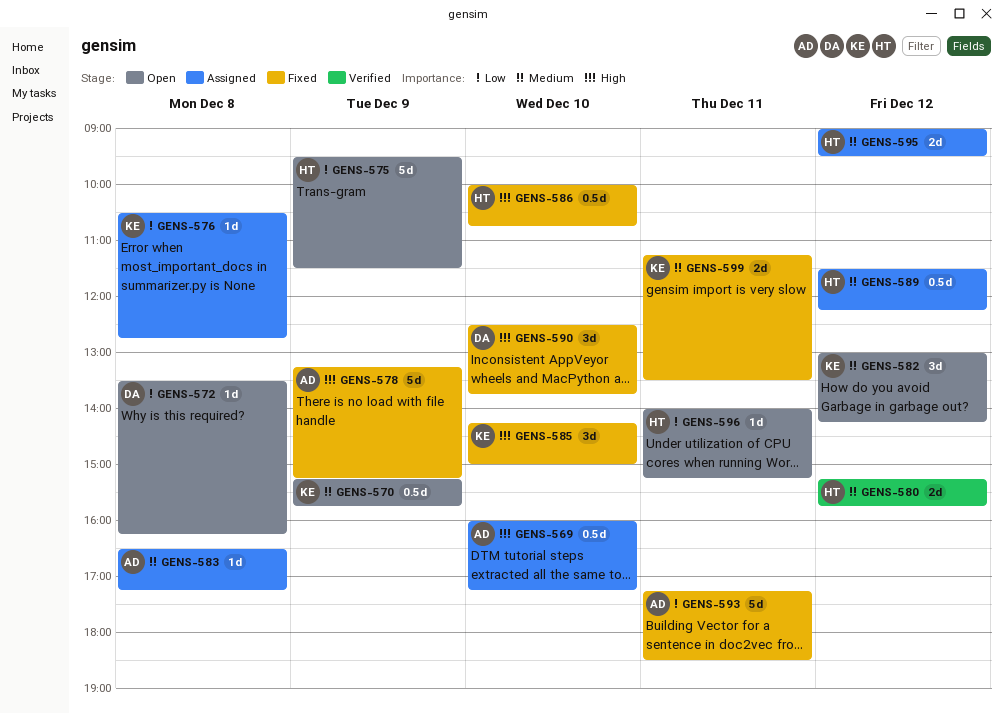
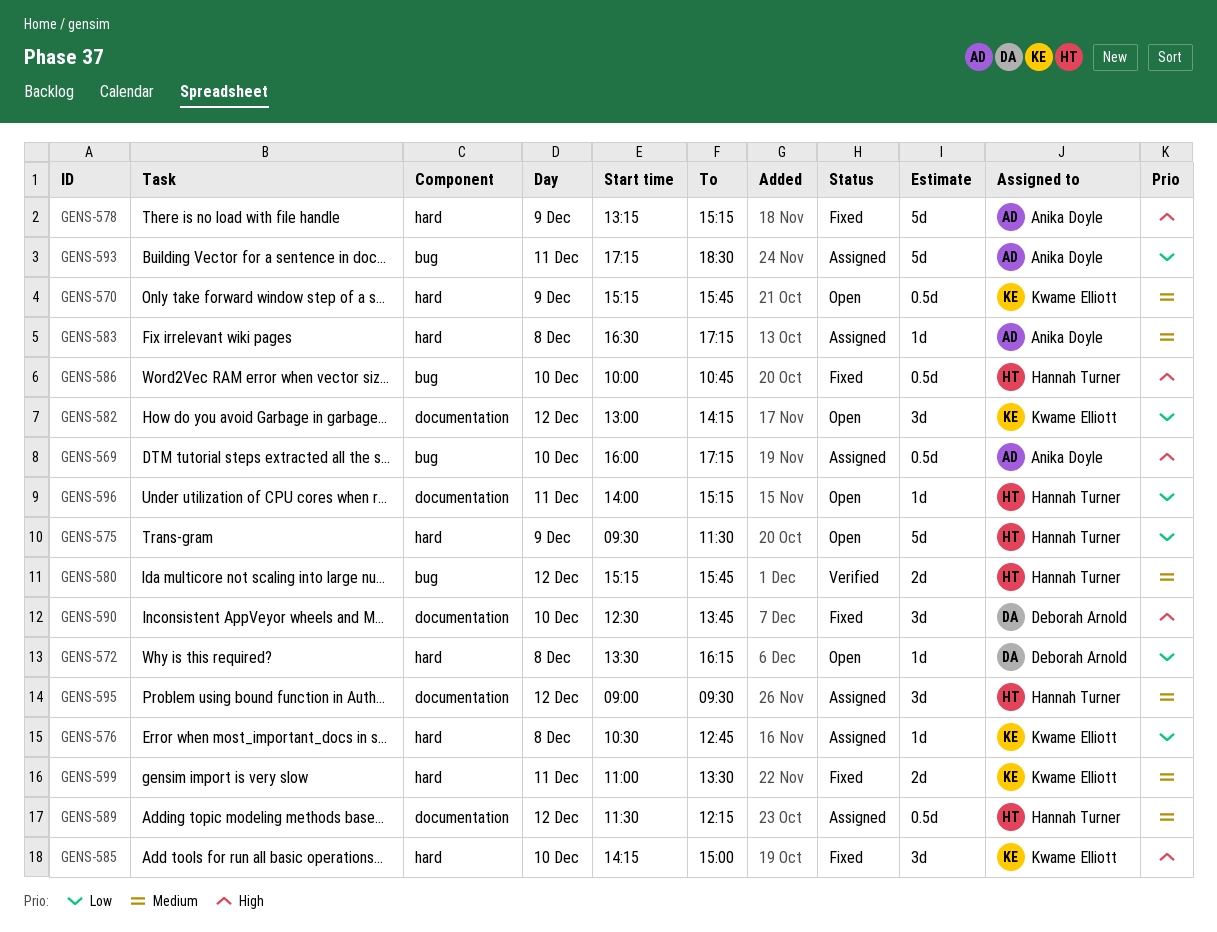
GENS-582, priority: Medium -> Low
GENS-593, status: Fixed -> Assigned
GENS-595, estimate: 2d -> 3d
GENS-599, begins: 11:15 -> 11:00

